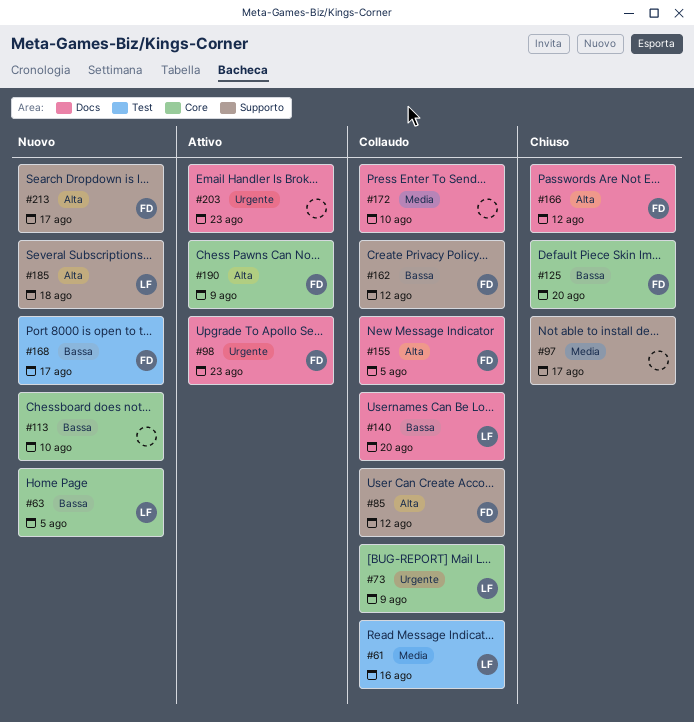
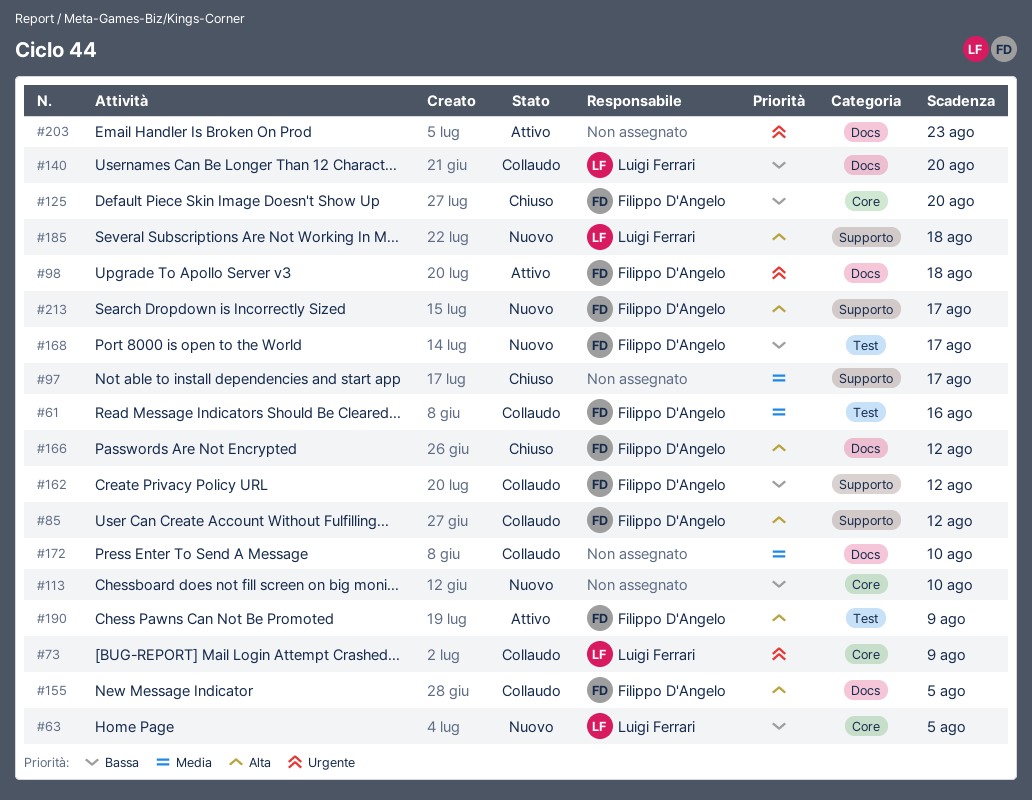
#61, owner: Luigi Ferrari -> Filippo D'Angelo
#98, due: Aug 23 -> Aug 18
#190, label: Core -> Test

